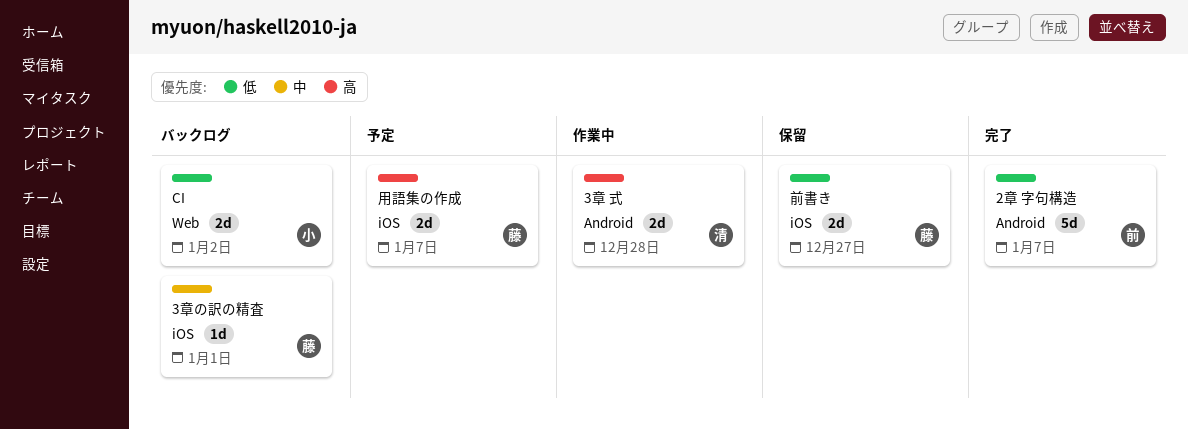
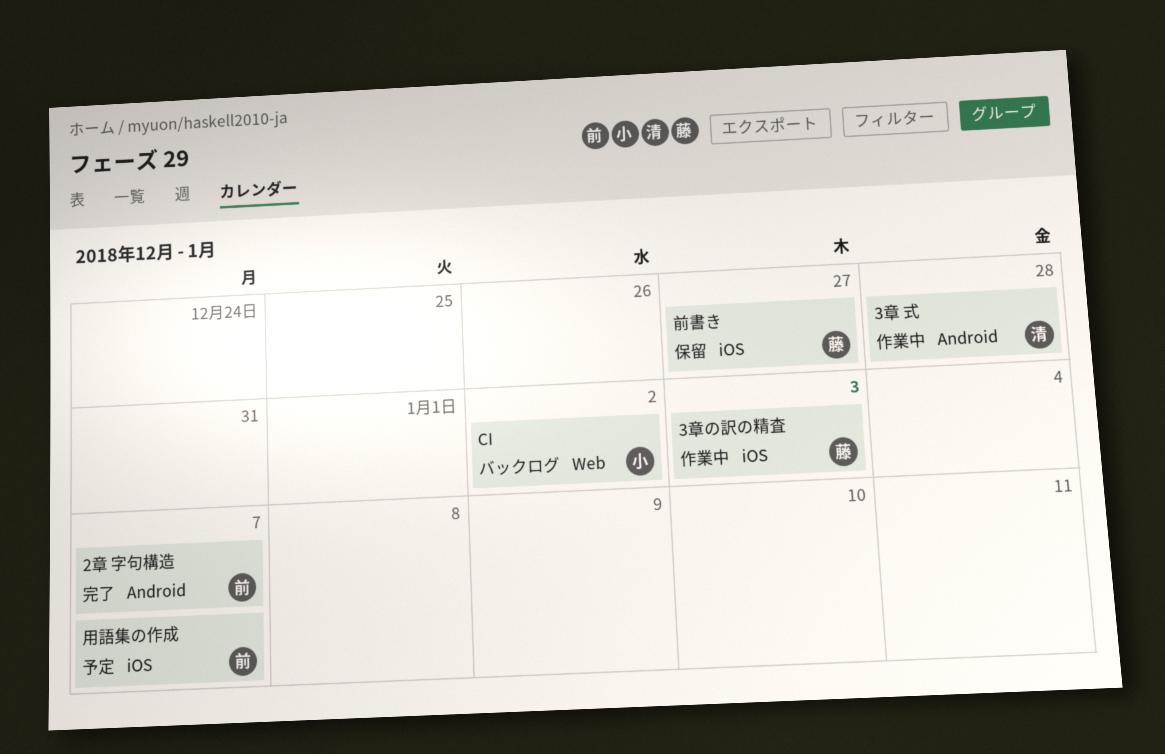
3章の訳の精査, status: バックログ -> 作業中
3章の訳の精査, due: Jan 1 -> Jan 3
用語集の作成, owner: 藤 -> 前

